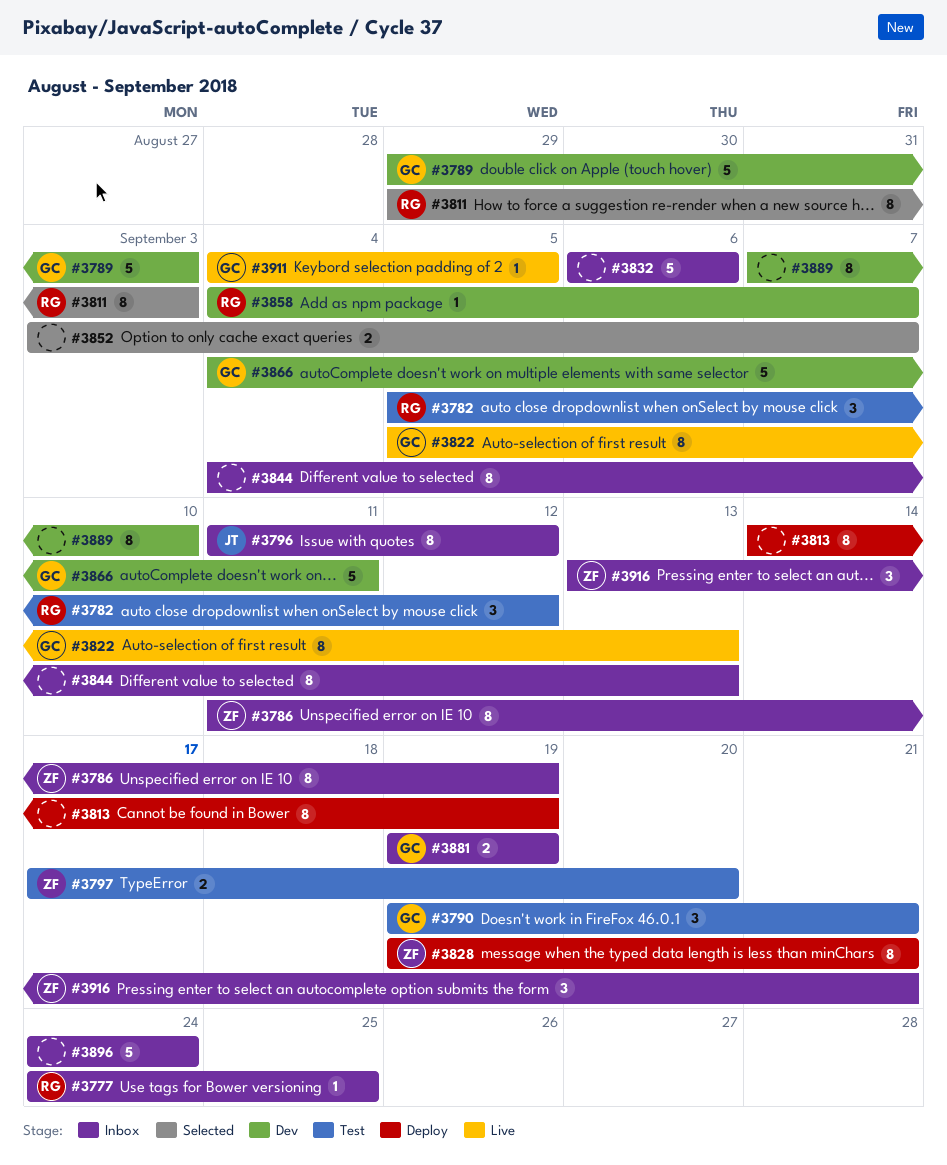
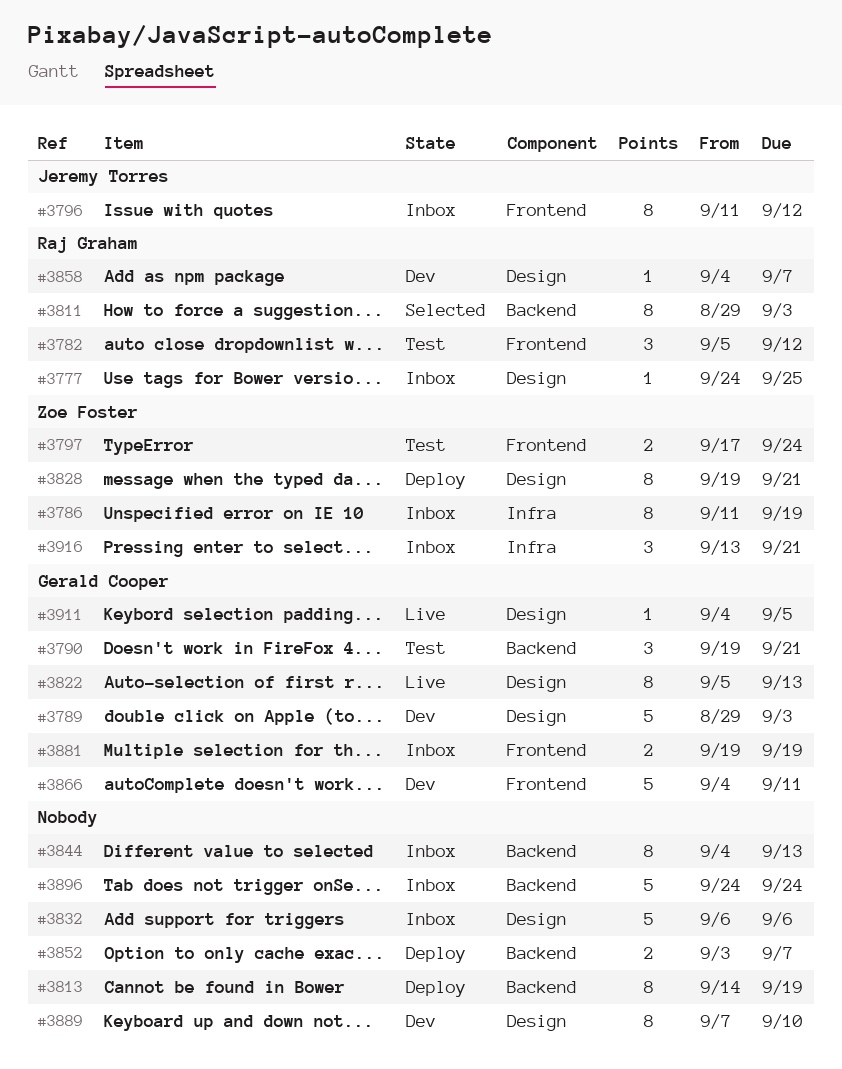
#3797, due: Sep 20 -> Sep 24
#3852, status: Selected -> Deploy

